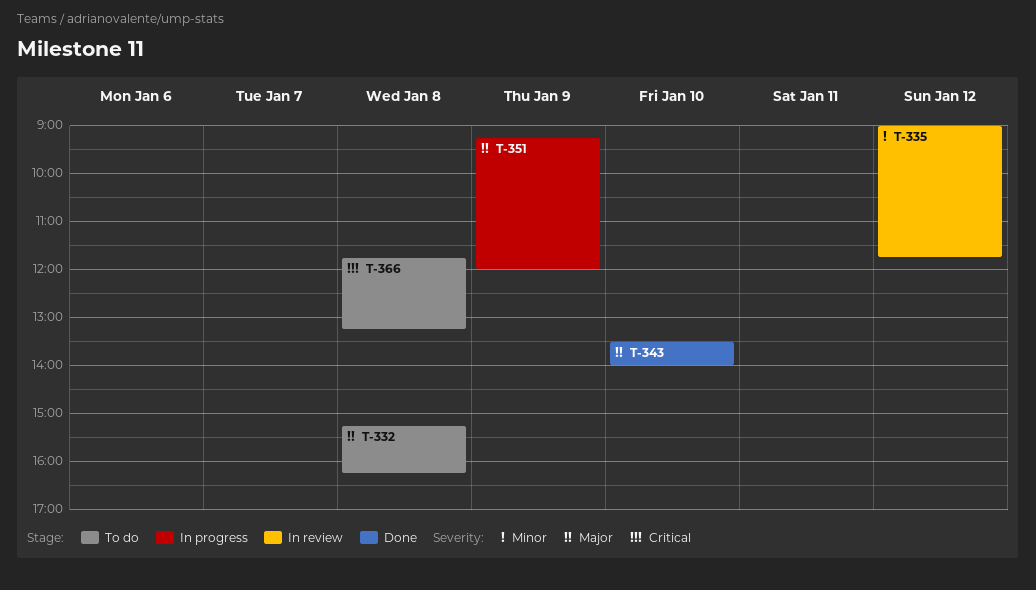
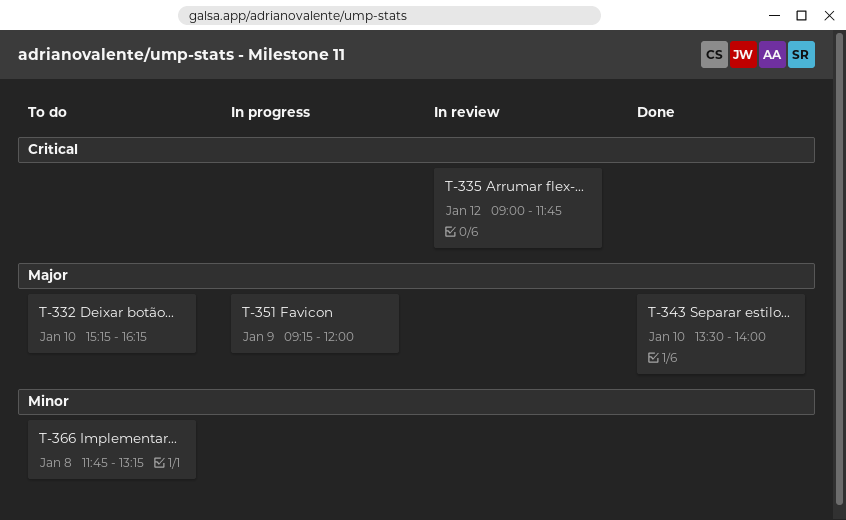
T-332, day: Jan 8 -> Jan 10
T-335, priority: Minor -> Critical
T-366, priority: Critical -> Minor

